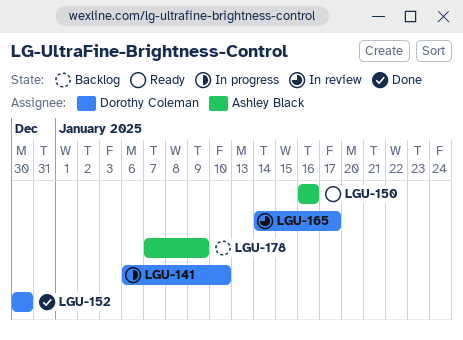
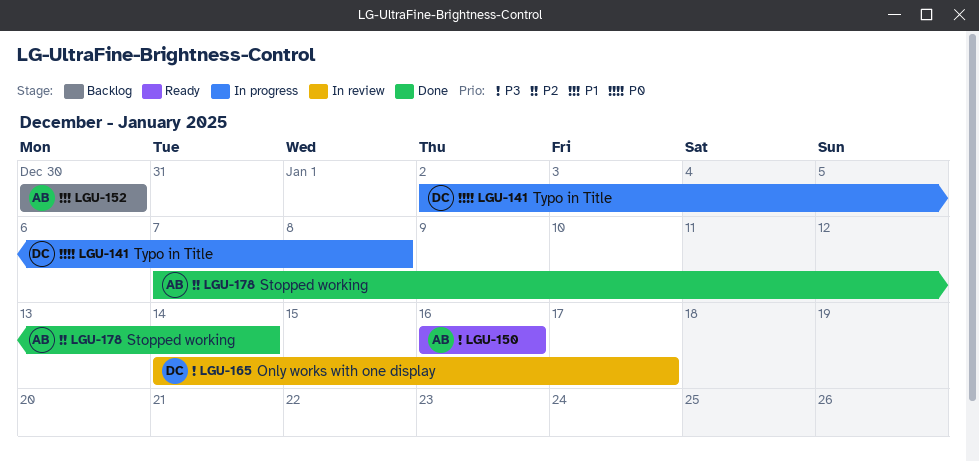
LGU-141, start: Jan 6 -> Jan 2
LGU-141, due: Jan 10 -> Jan 8
LGU-152, status: Done -> Backlog
LGU-152, owner: Dorothy Coleman -> Ashley Black
LGU-178, status: Backlog -> Done
LGU-178, due: Jan 9 -> Jan 14

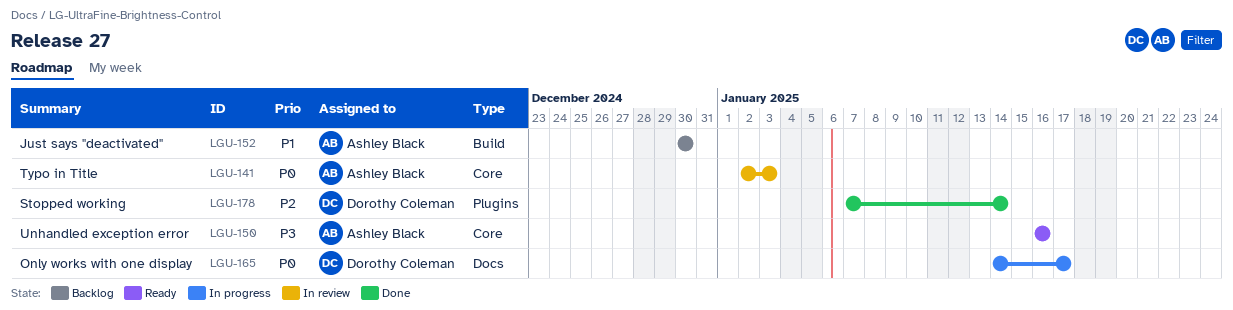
LGU-141, status: In progress -> In review
LGU-141, owner: Dorothy Coleman -> Ashley Black
LGU-141, due: Jan 8 -> Jan 3
LGU-165, status: In review -> In progress
LGU-165, priority: P3 -> P0
LGU-178, owner: Ashley Black -> Dorothy Coleman

